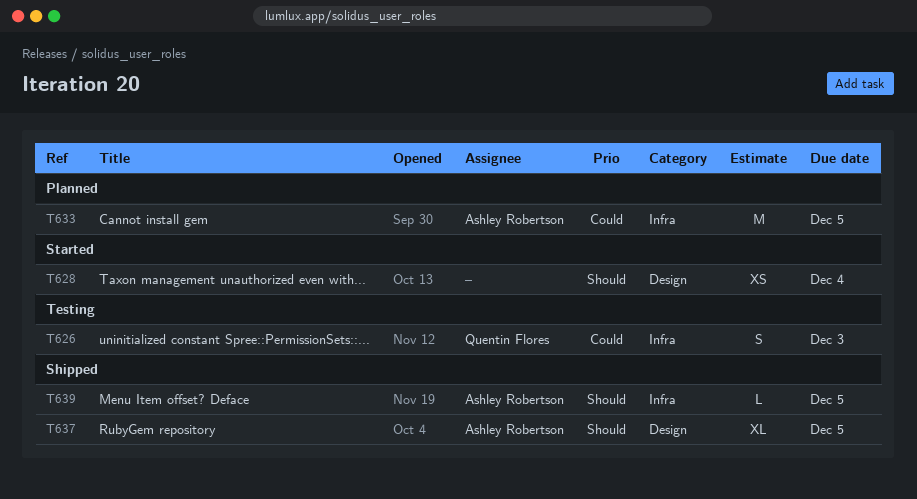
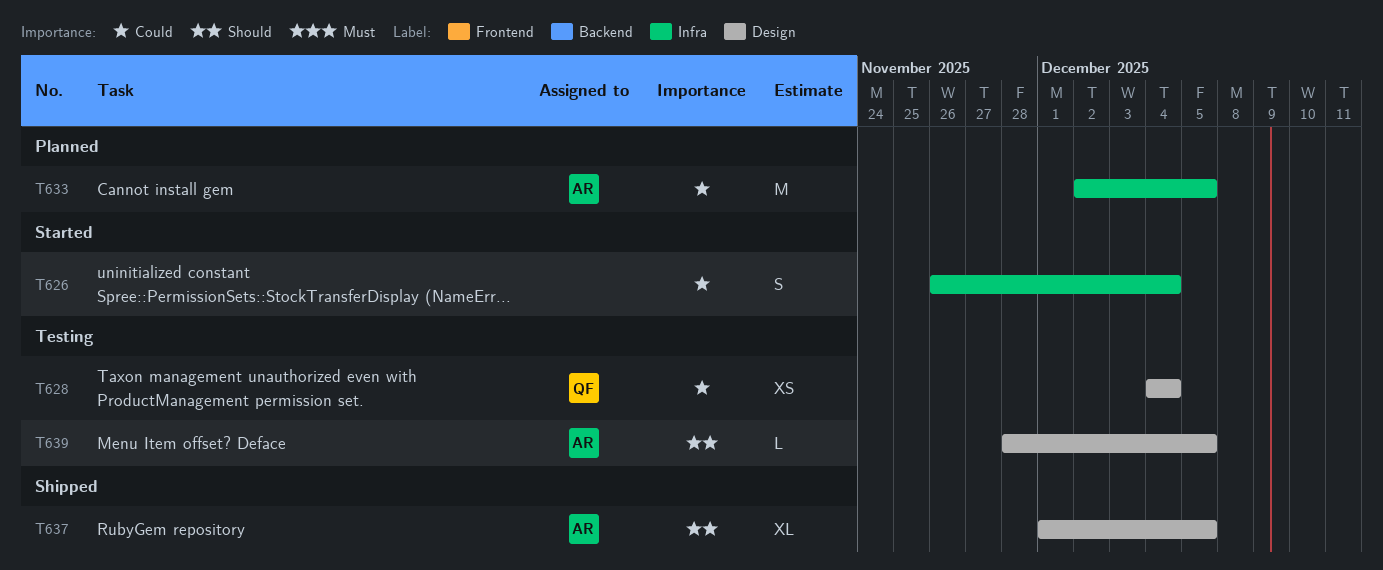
T626, status: Testing -> Started
T626, owner: Quentin Flores -> none
T626, due: Dec 3 -> Dec 4
T628, status: Started -> Testing
T628, owner: none -> Quentin Flores
T628, priority: Should -> Could
T639, status: Shipped -> Testing
T639, label: Infra -> Design

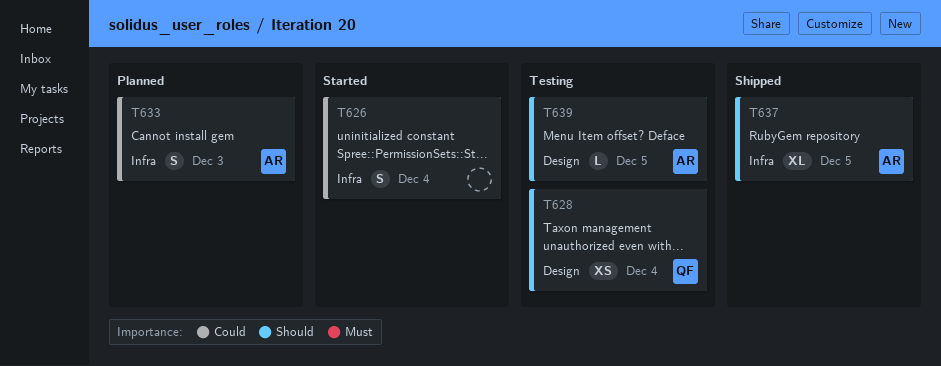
T628, priority: Could -> Should
T633, estimate: M -> S
T633, due: Dec 5 -> Dec 3
T637, label: Design -> Infra

